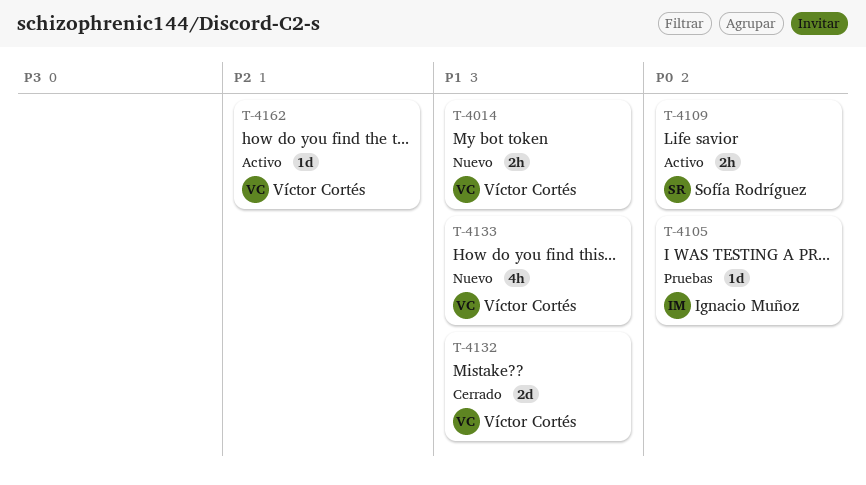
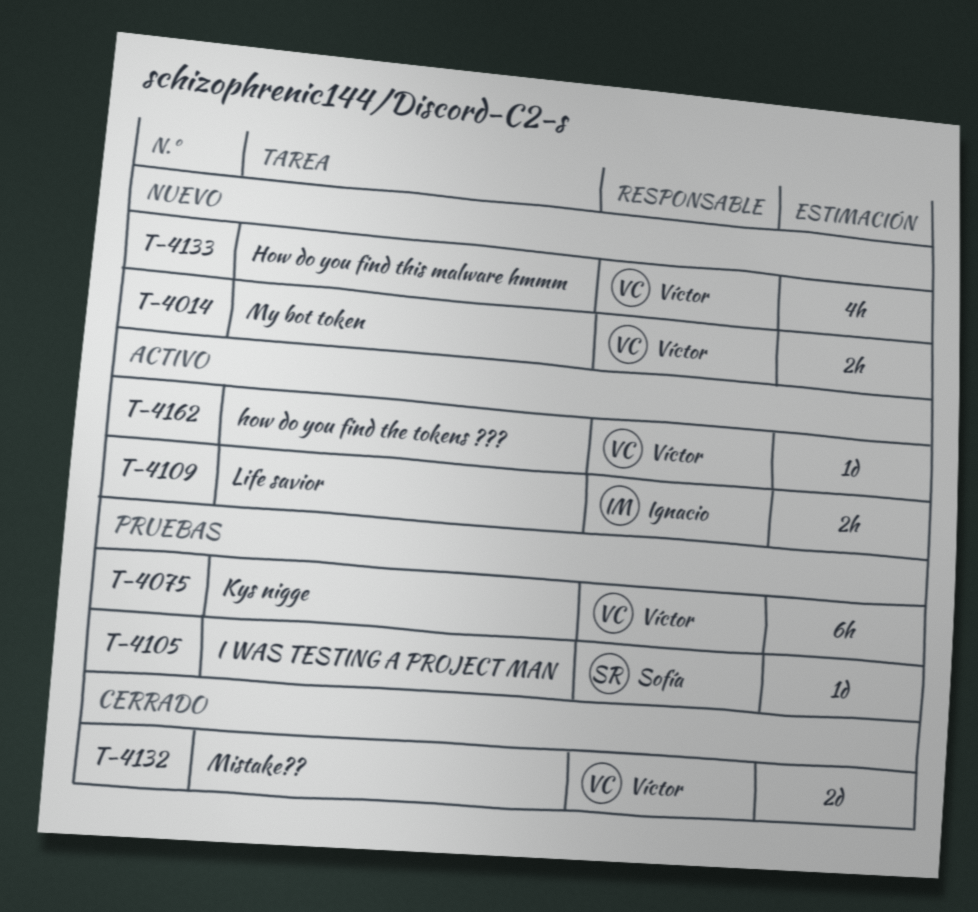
T-4075: none -> present
T-4105, owner: Ignacio Muñoz -> Sofía Rodríguez
T-4109, owner: Sofía Rodríguez -> Ignacio Muñoz

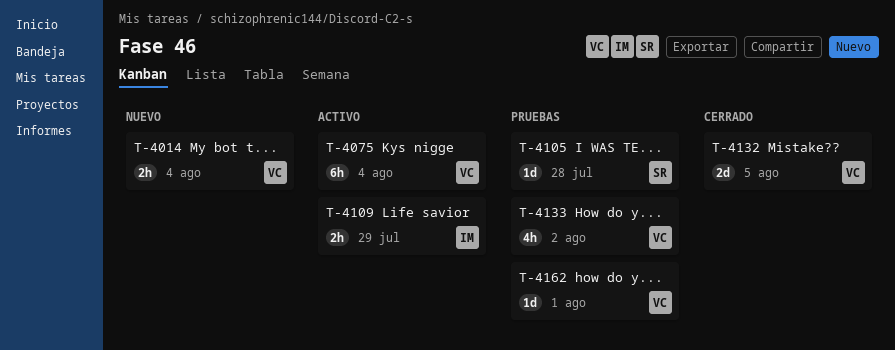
T-4075, status: Pruebas -> Activo
T-4133, status: Nuevo -> Pruebas
T-4162, status: Activo -> Pruebas

